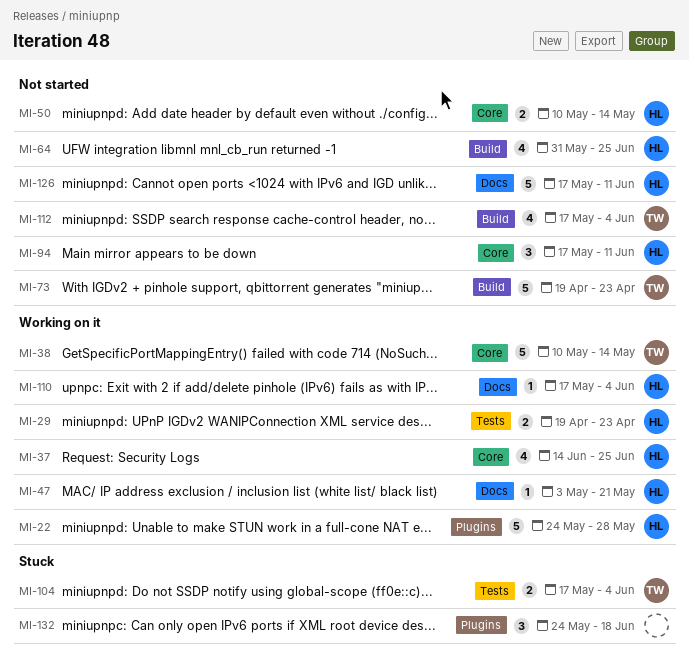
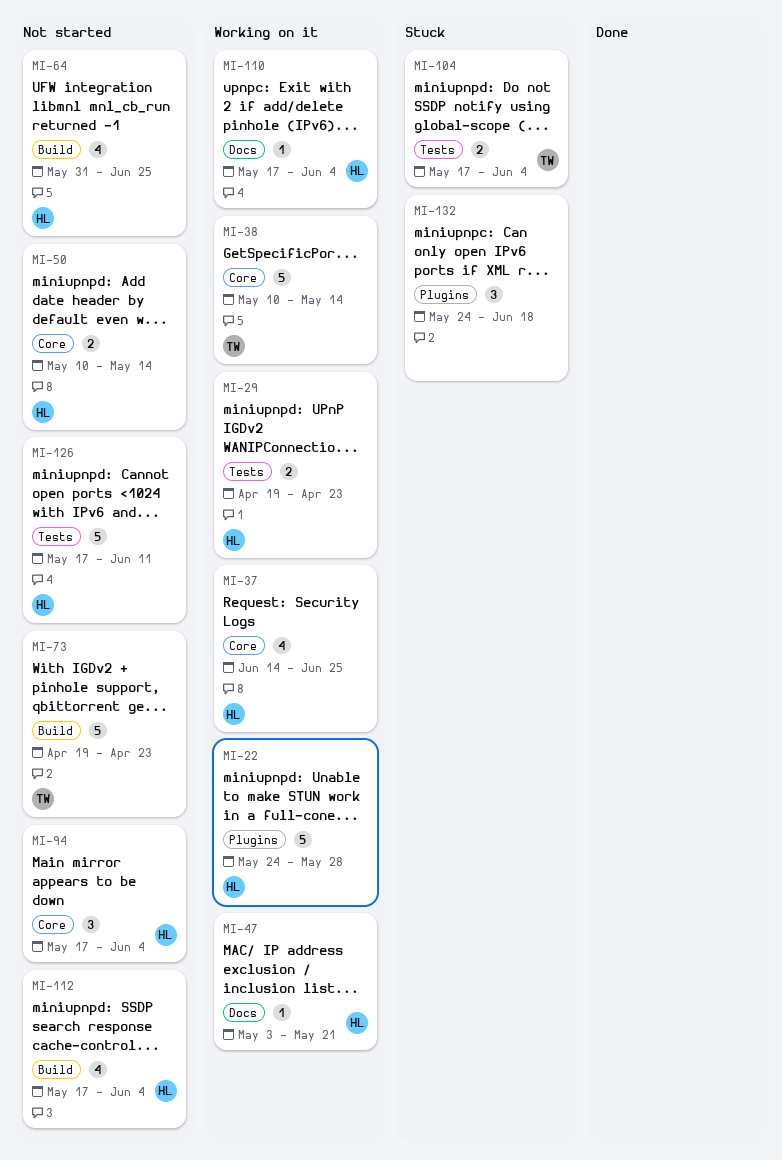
MI-94, due: Jun 11 -> Jun 4
MI-112, owner: TW -> HL
MI-126, label: Docs -> Tests

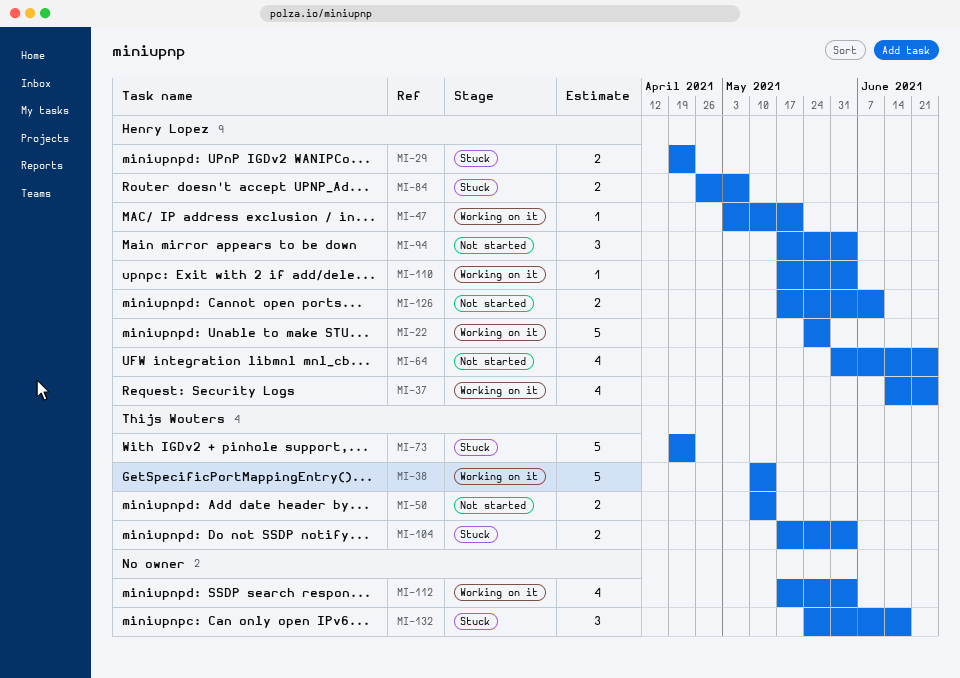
MI-29, status: Working on it -> Stuck
MI-50, owner: Henry Lopez -> Thijs Wouters
MI-73, status: Not started -> Stuck
MI-84: none -> present
MI-112, status: Not started -> Working on it
MI-112, owner: Henry Lopez -> none
MI-126, estimate: 5 -> 2

